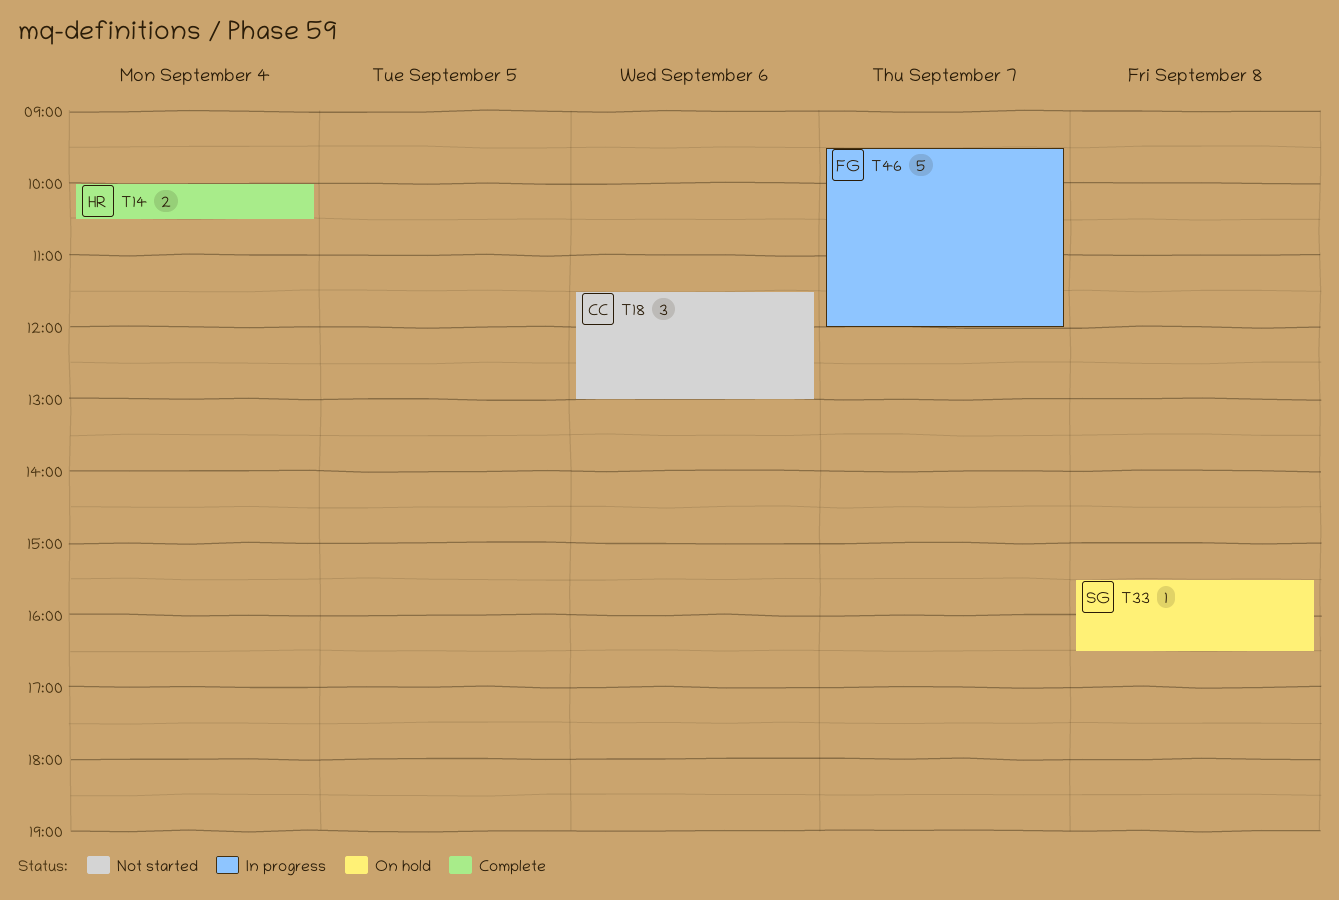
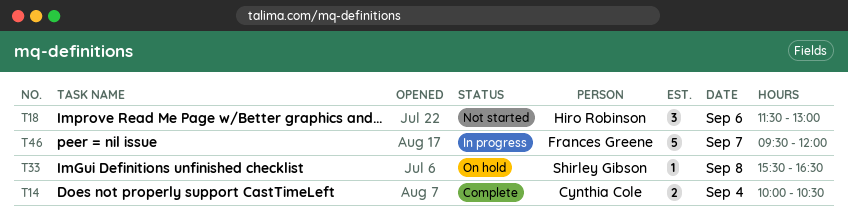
T14, owner: Hiro Robinson -> Cynthia Cole
T18, owner: Cynthia Cole -> Hiro Robinson

